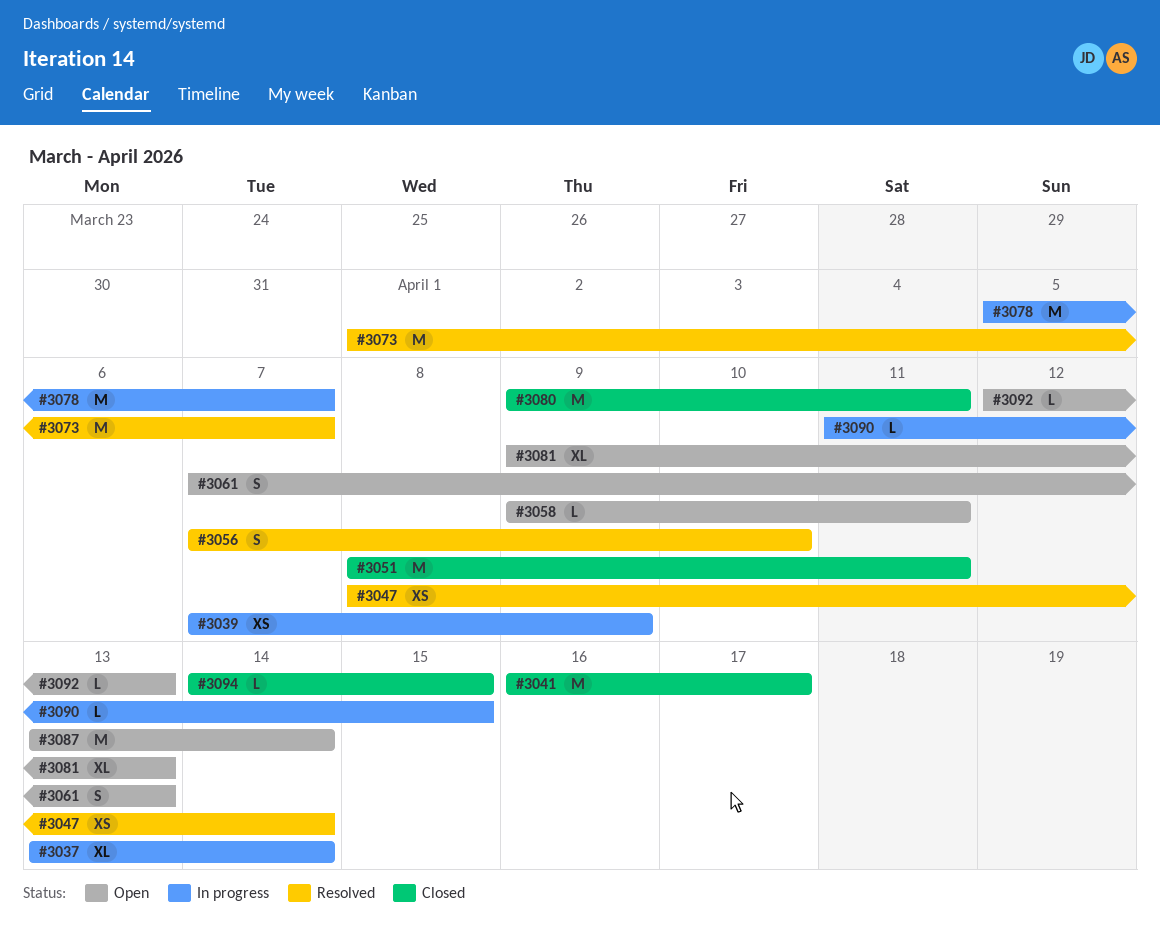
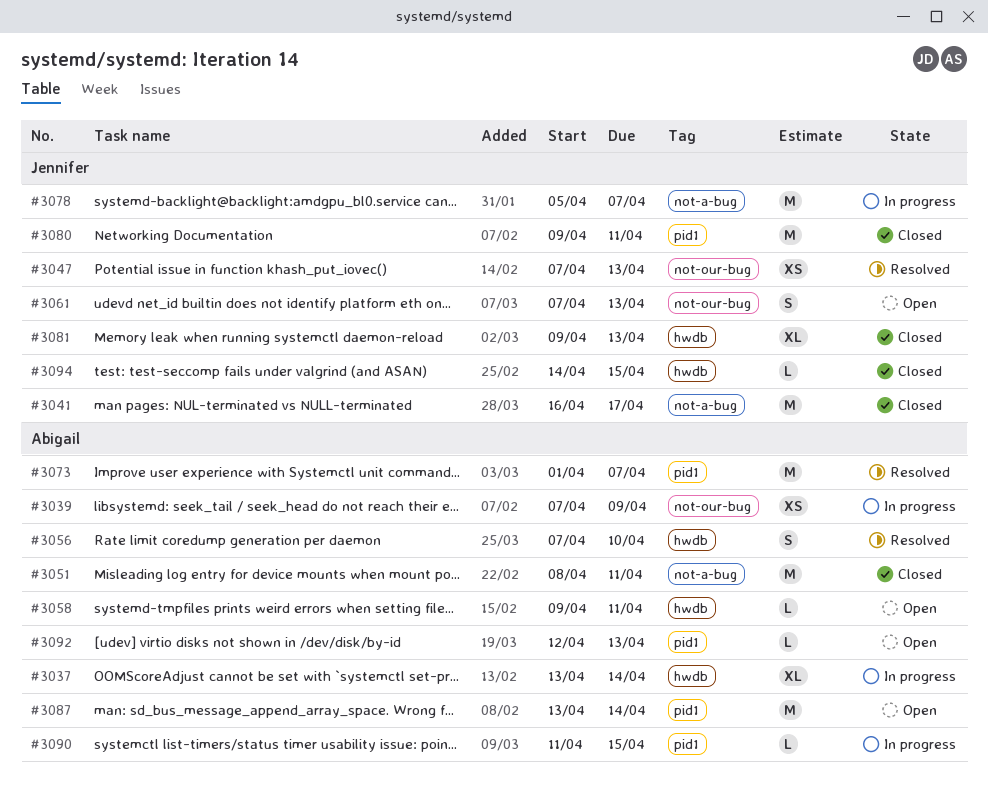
#3047, start: Apr 8 -> Apr 7
#3047, due: Apr 14 -> Apr 13
#3081, status: Open -> Closed

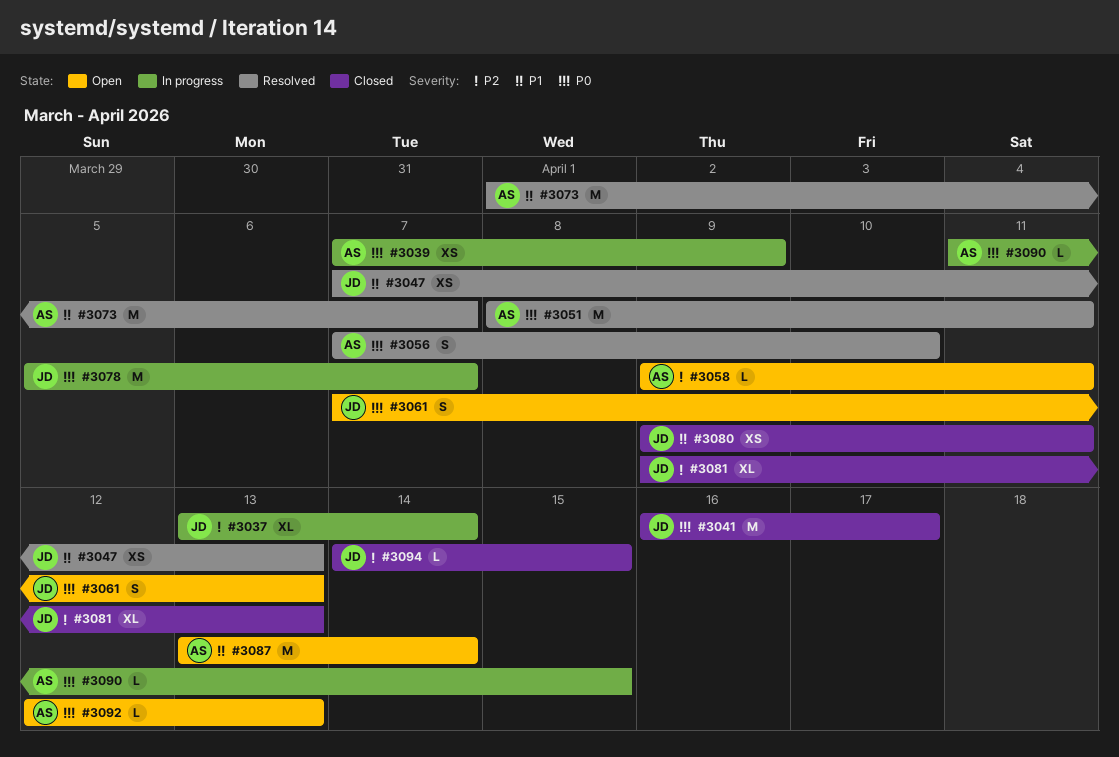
#3037, owner: Abigail -> Jennifer
#3051, status: Closed -> Resolved
#3080, estimate: M -> XS

